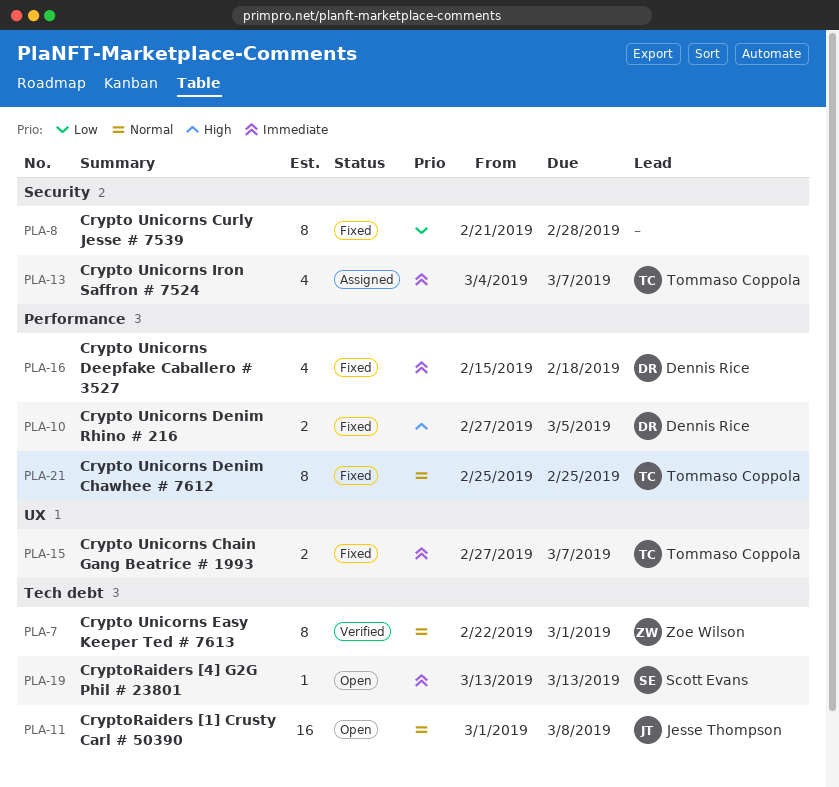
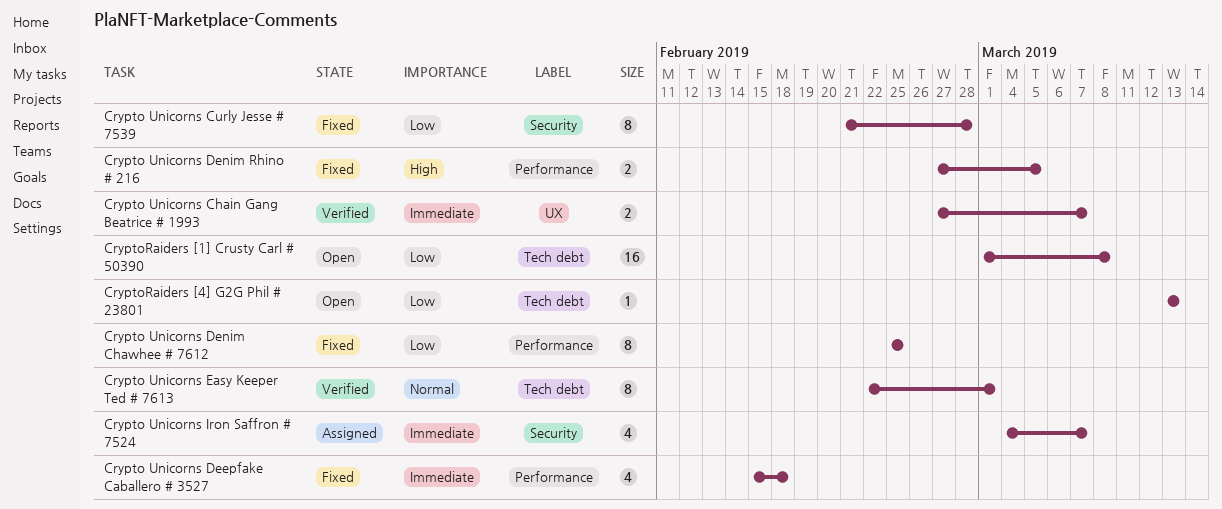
Crypto Unicorns Chain Gang Beatrice # 1993, status: Fixed -> Verified
Crypto Unicorns Denim Chawhee # 7612, priority: Normal -> Low
CryptoRaiders [1] Crusty Carl # 50390, priority: Normal -> Low
CryptoRaiders [4] G2G Phil # 23801, priority: Immediate -> Low

